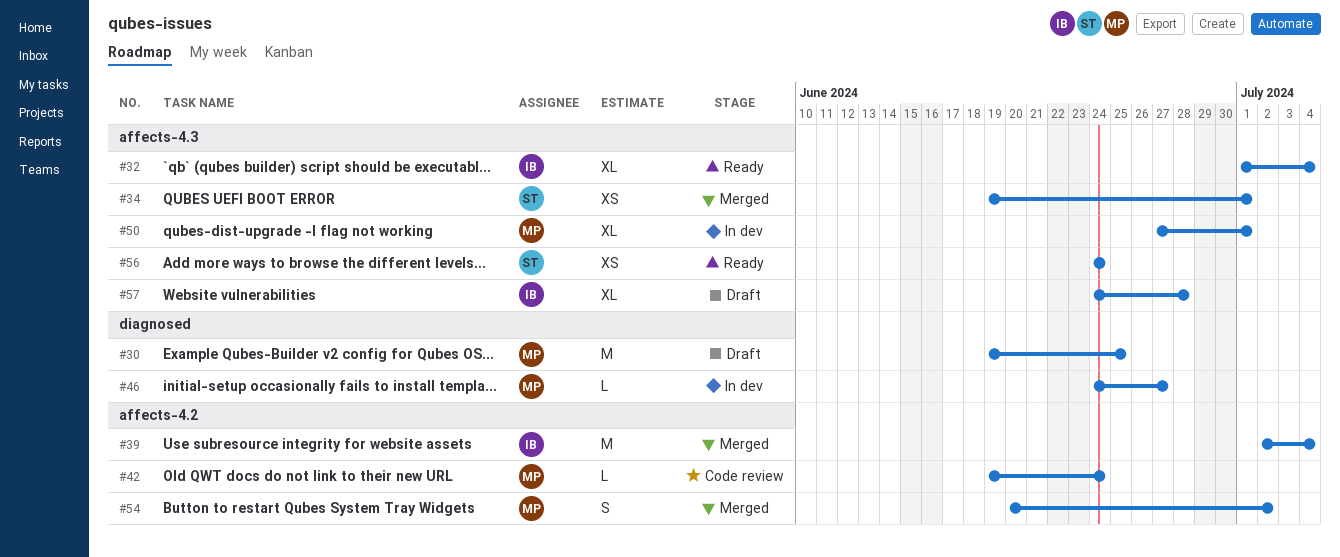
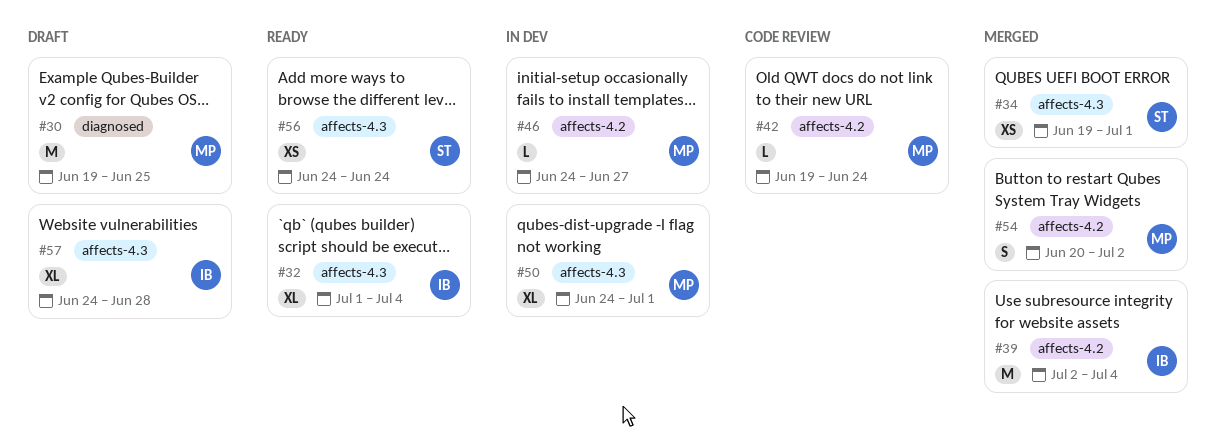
#46, label: diagnosed -> affects-4.2
#50, start: Jun 27 -> Jun 24

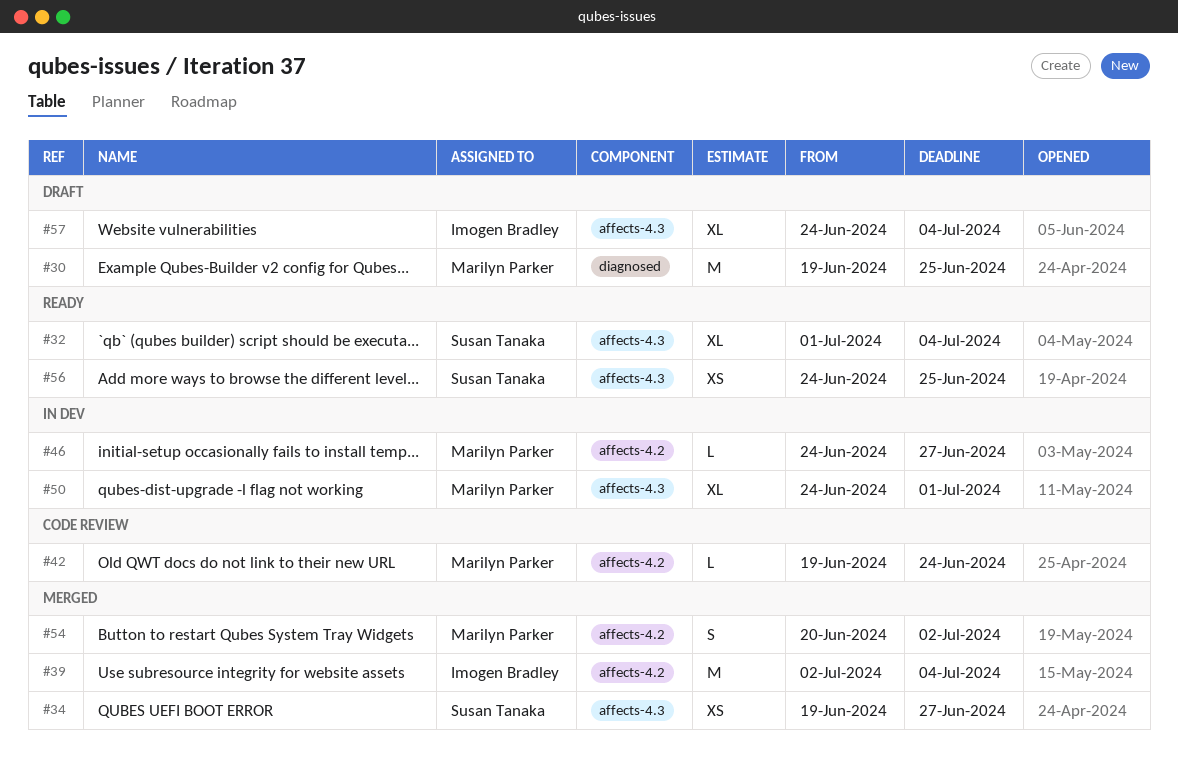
#32, owner: Imogen Bradley -> Susan Tanaka
#34, due: Jul 1 -> Jun 27
#56, due: Jun 24 -> Jun 25
#57, due: Jun 28 -> Jul 4

